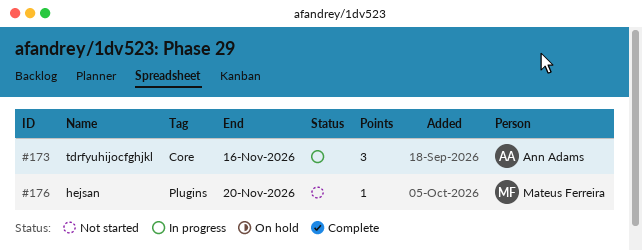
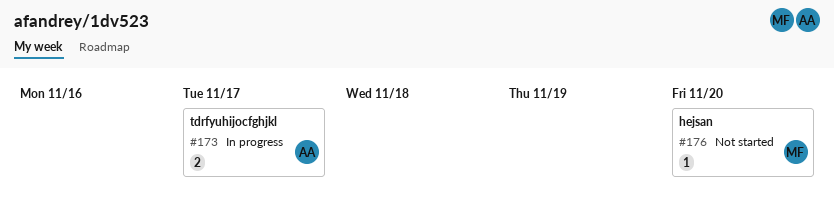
#173, estimate: 3 -> 2
#173, due: Nov 16 -> Nov 17

